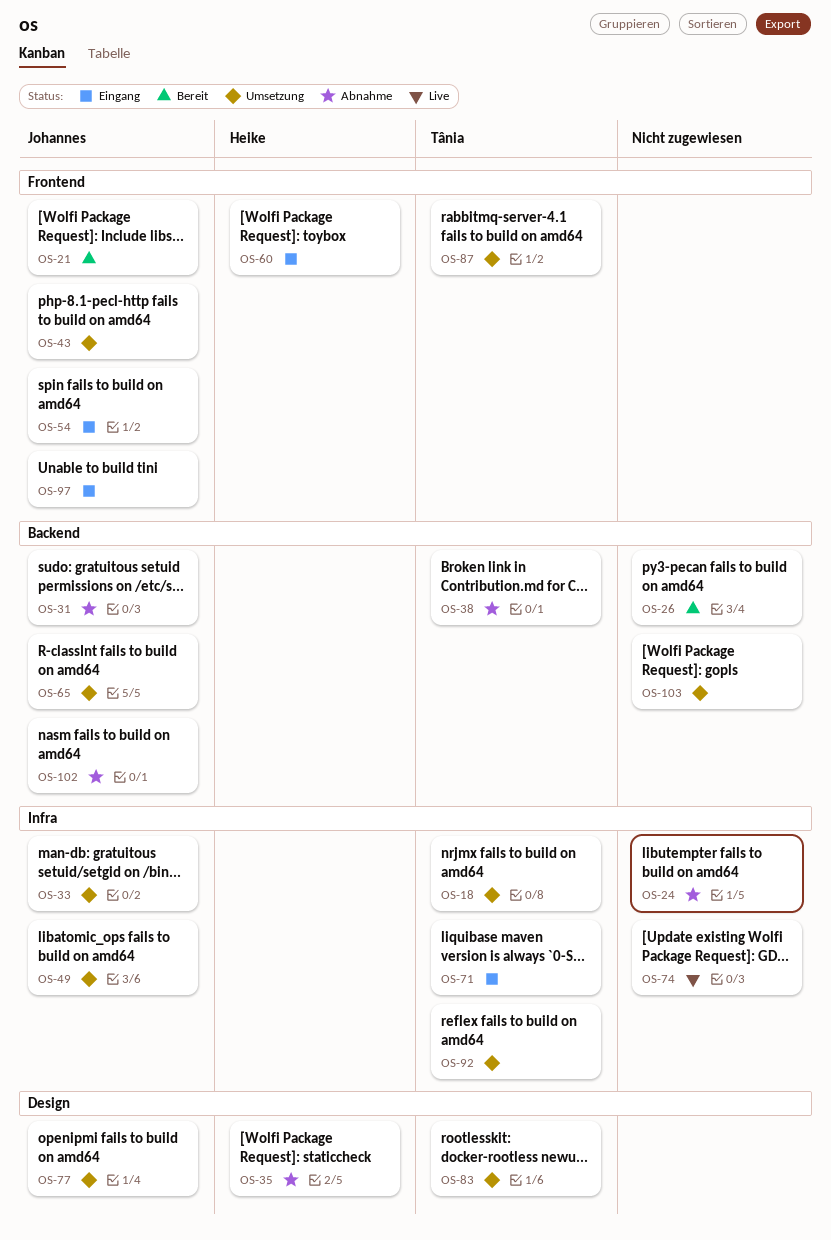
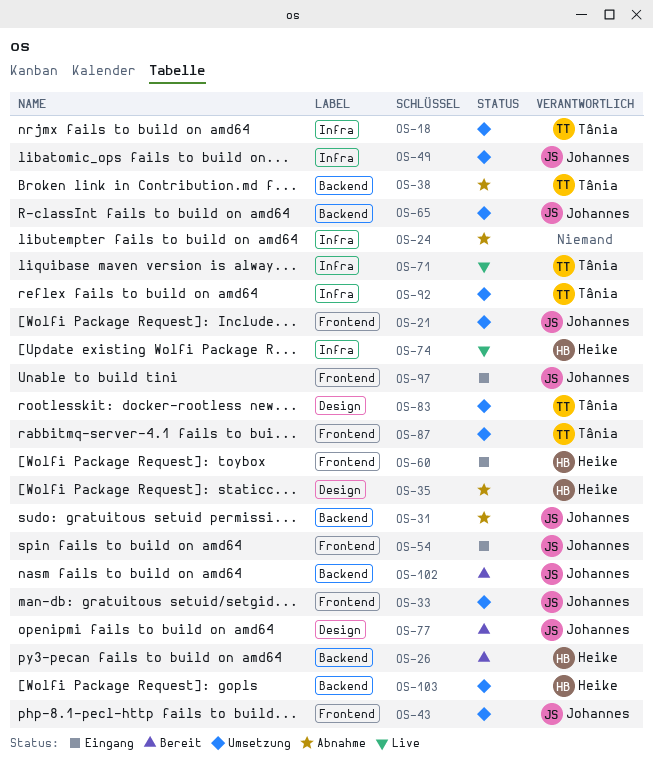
OS-21, status: Bereit -> Umsetzung
OS-26, owner: none -> Heike
OS-33, label: Infra -> Frontend
OS-71, status: Eingang -> Live
OS-74, owner: none -> Heike
OS-77, status: Umsetzung -> Bereit
OS-102, status: Abnahme -> Bereit
OS-103, owner: none -> Heike

